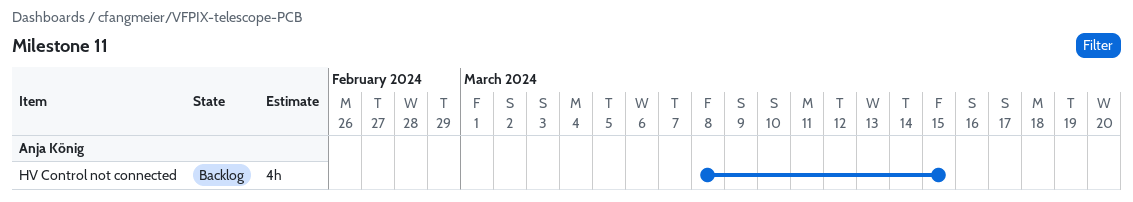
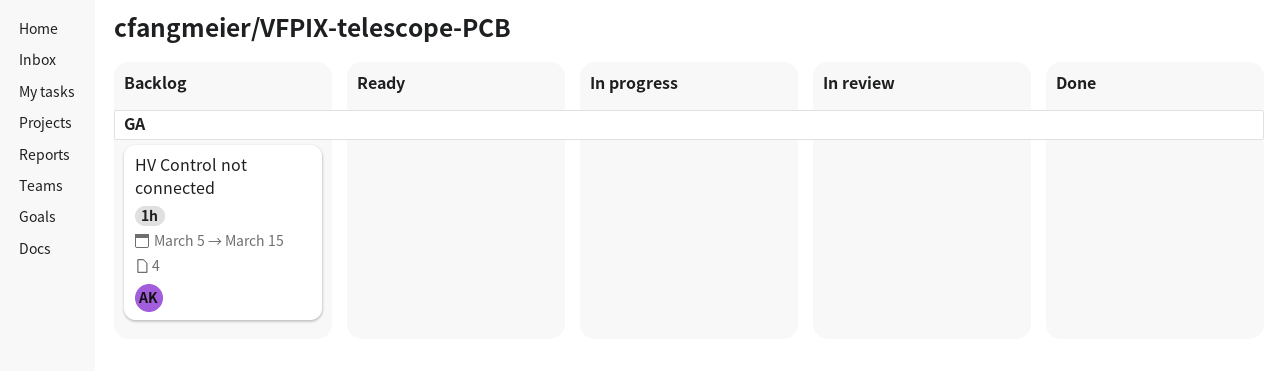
HV Control not connected, estimate: 4h -> 1h
HV Control not connected, start: Mar 8 -> Mar 5

